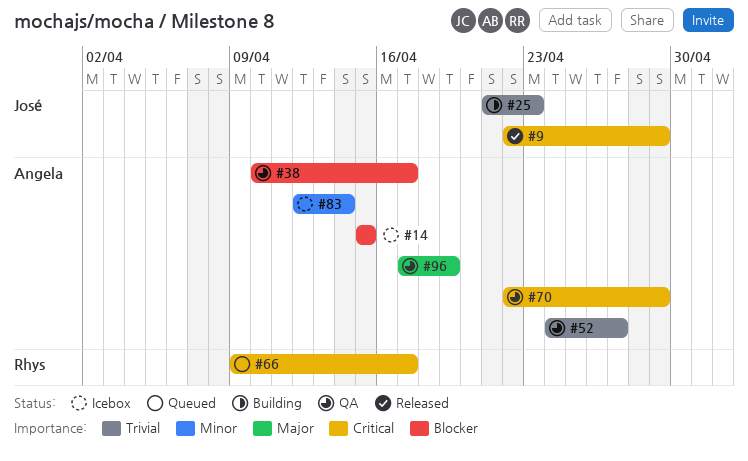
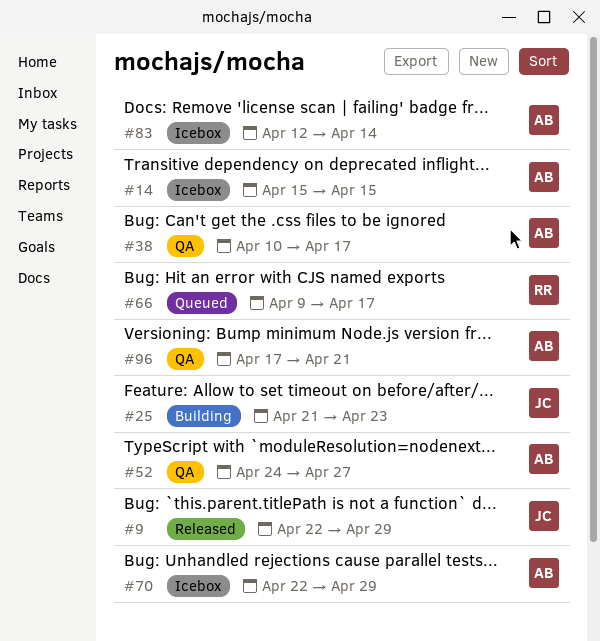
#70, status: QA -> Icebox
#96, due: Apr 19 -> Apr 21

